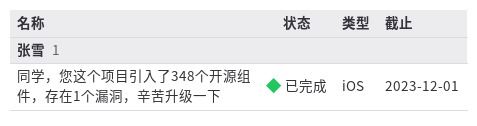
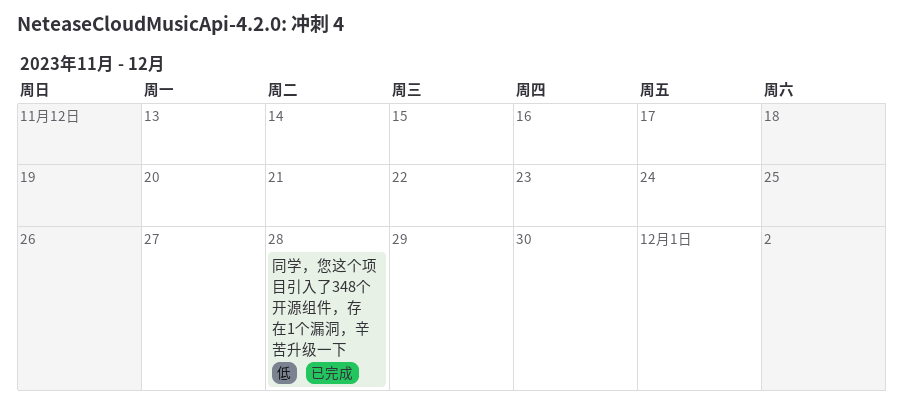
同学，您这个项目引入了348个开源组件，存在1个漏洞，辛苦升级一下, due: Dec 1 -> Nov 28

